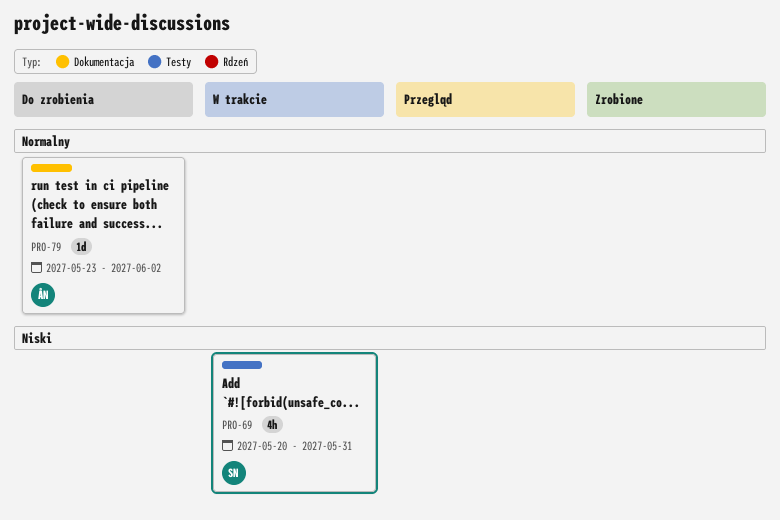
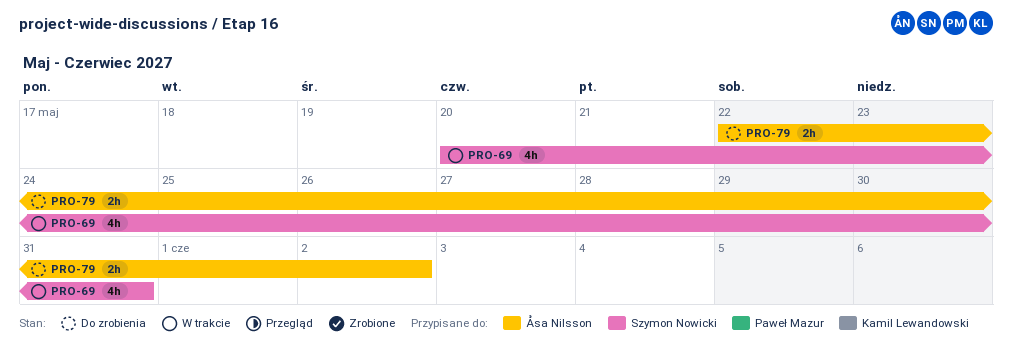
PRO-79, estimate: 1d -> 2h
PRO-79, start: May 23 -> May 22

